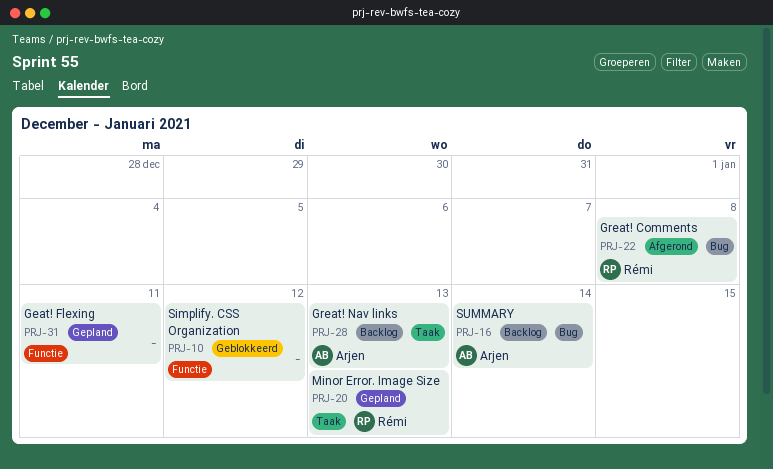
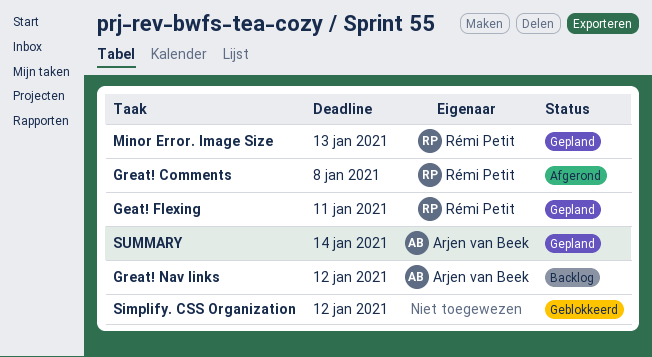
Geat! Flexing, owner: none -> Rémi Petit
Great! Nav links, due: Jan 13 -> Jan 12
SUMMARY, status: Backlog -> Gepland

